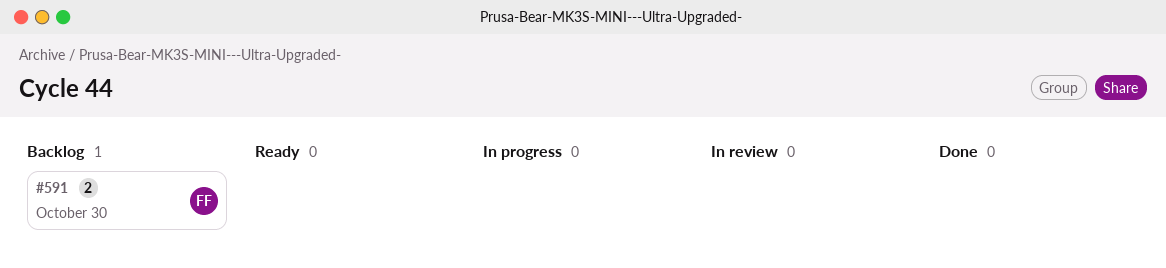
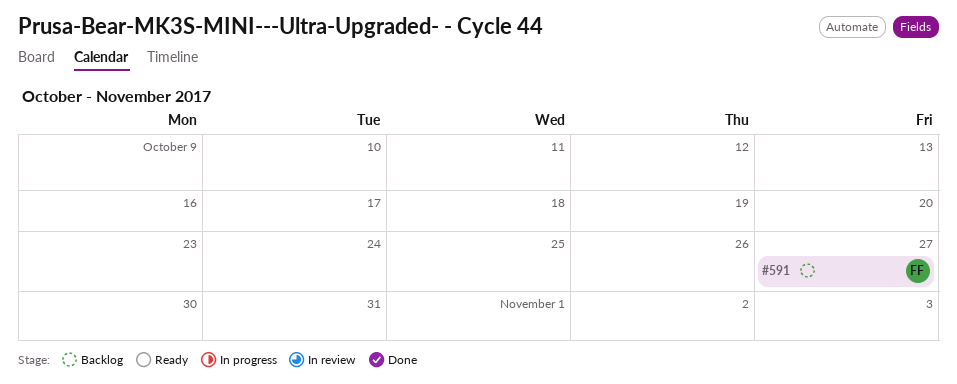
#591, due: Oct 30 -> Oct 27

